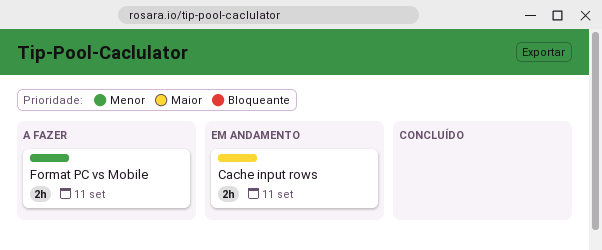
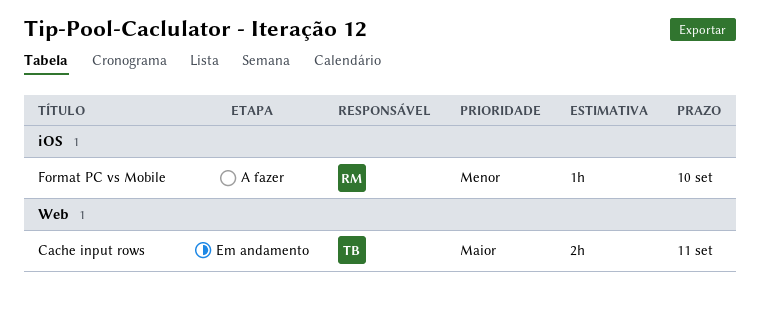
Format PC vs Mobile, estimate: 2h -> 1h
Format PC vs Mobile, due: Sep 11 -> Sep 10

